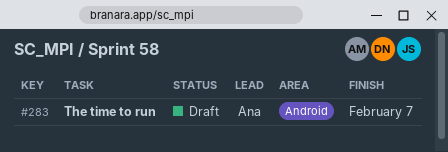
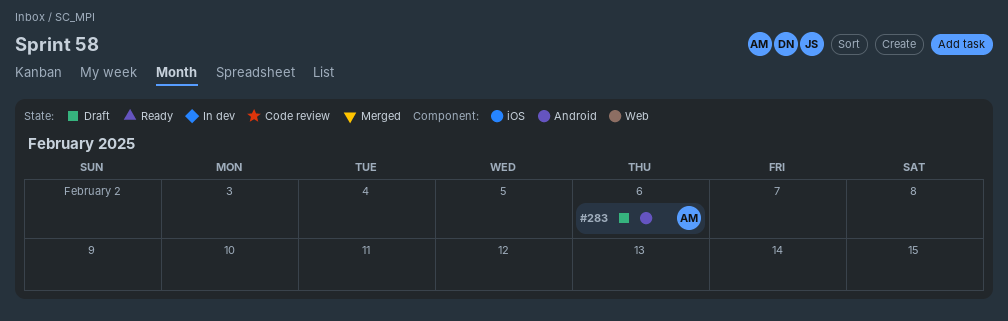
#283, due: Feb 7 -> Feb 6

